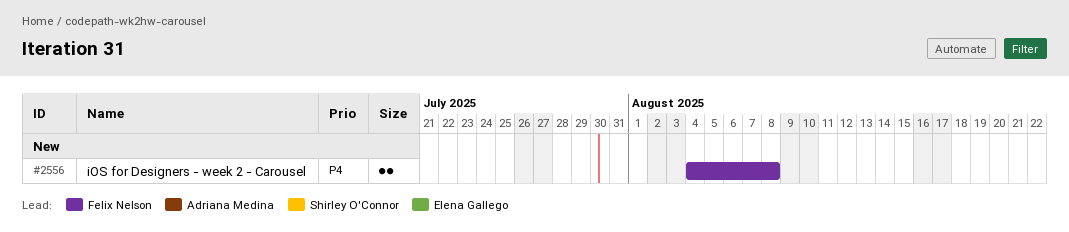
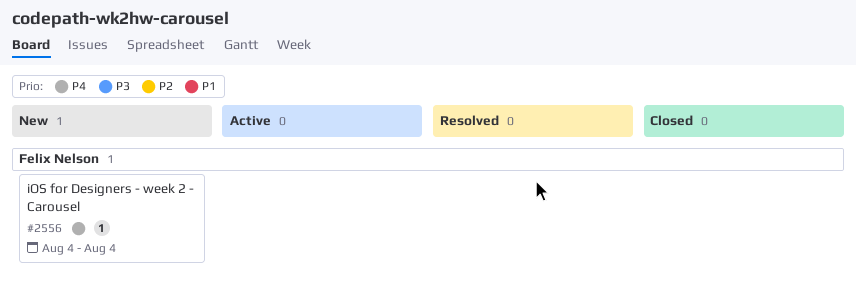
#2556, estimate: 2 -> 1
#2556, due: Aug 8 -> Aug 4

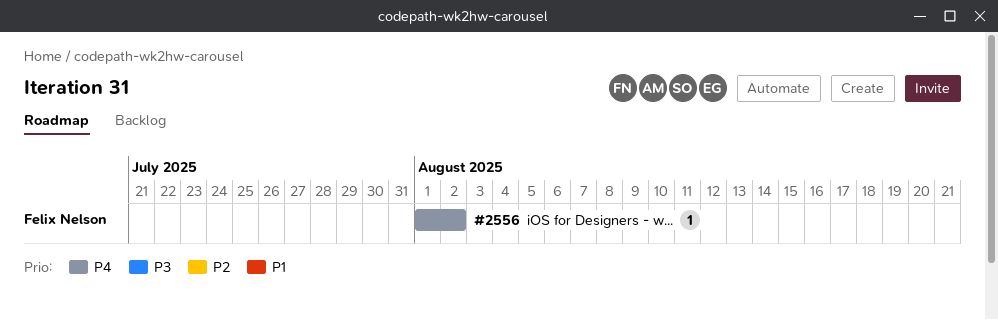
#2556, start: Aug 4 -> Aug 1
#2556, due: Aug 4 -> Aug 2

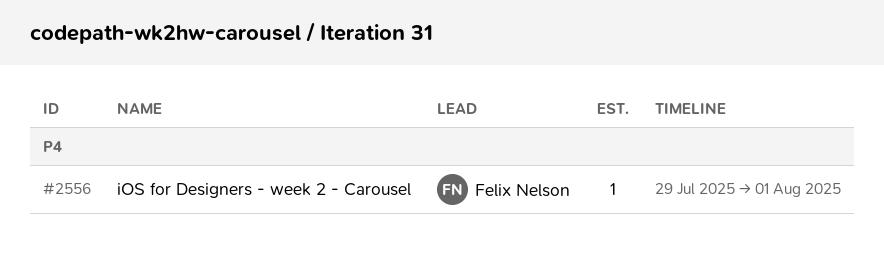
#2556, start: Aug 1 -> Jul 29
#2556, due: Aug 2 -> Aug 1

